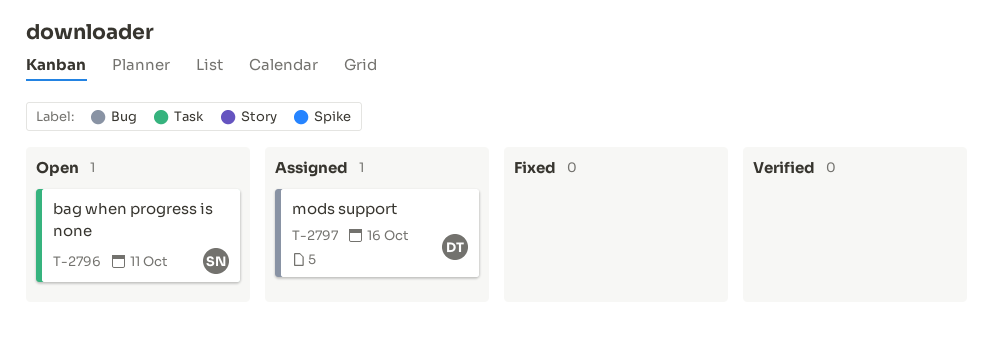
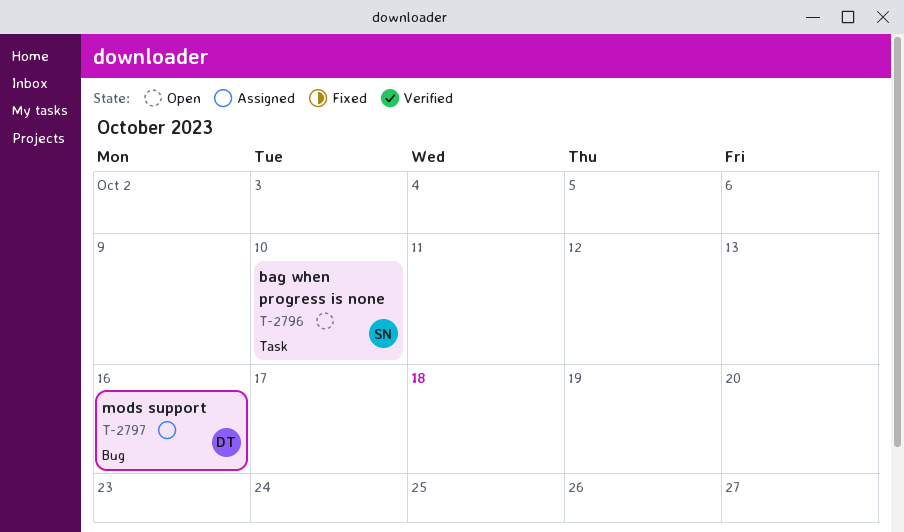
T-2796, due: Oct 11 -> Oct 10

